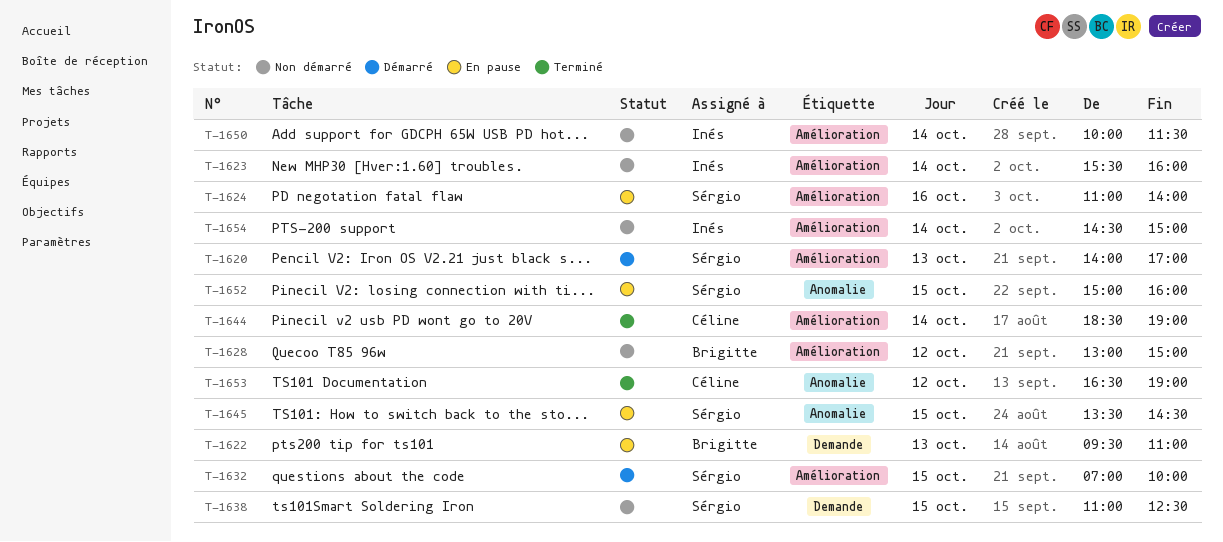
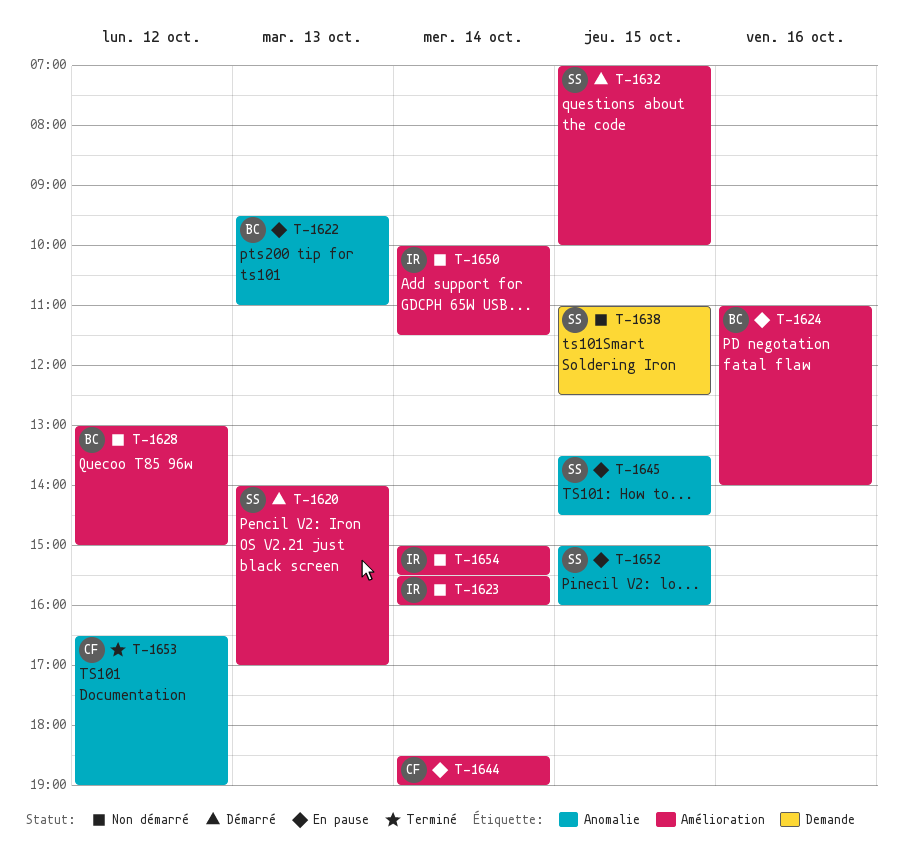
T-1622, label: Demande -> Anomalie
T-1624, owner: Sérgio -> Brigitte
T-1644, status: Terminé -> En pause
T-1654, begins: 14:30 -> 15:00
T-1654, ends: 15:00 -> 15:30

